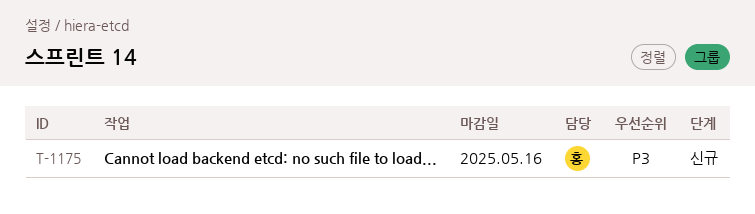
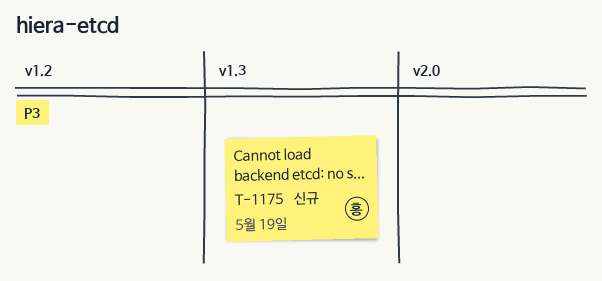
T-1175, due: May 16 -> May 19

